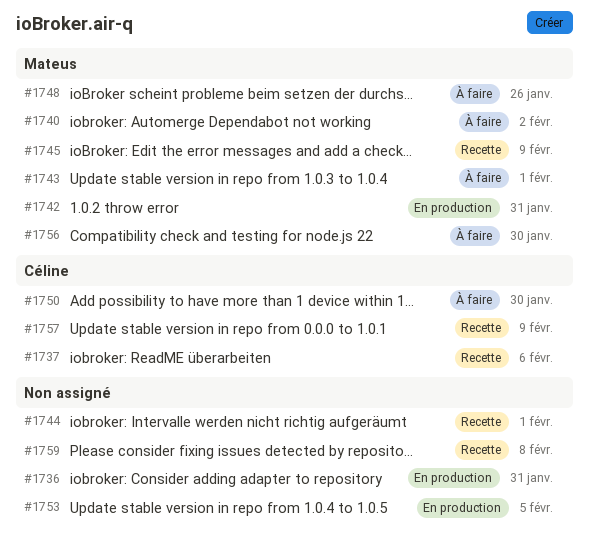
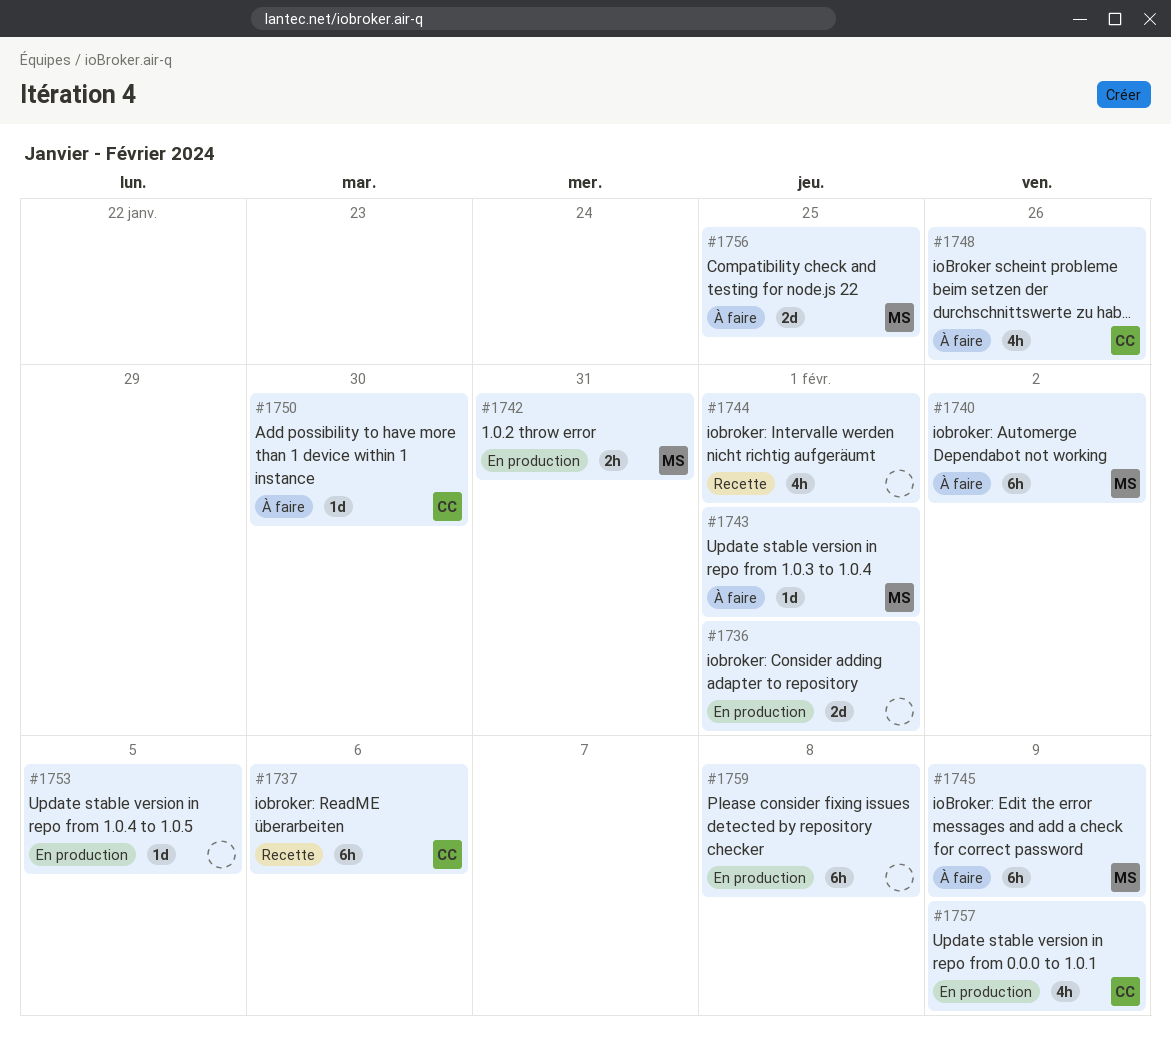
#1736, due: Jan 31 -> Feb 1
#1745, status: Recette -> À faire
#1748, owner: Mateus -> Céline
#1756, due: Jan 30 -> Jan 25
#1757, status: Recette -> En production
#1759, status: Recette -> En production

